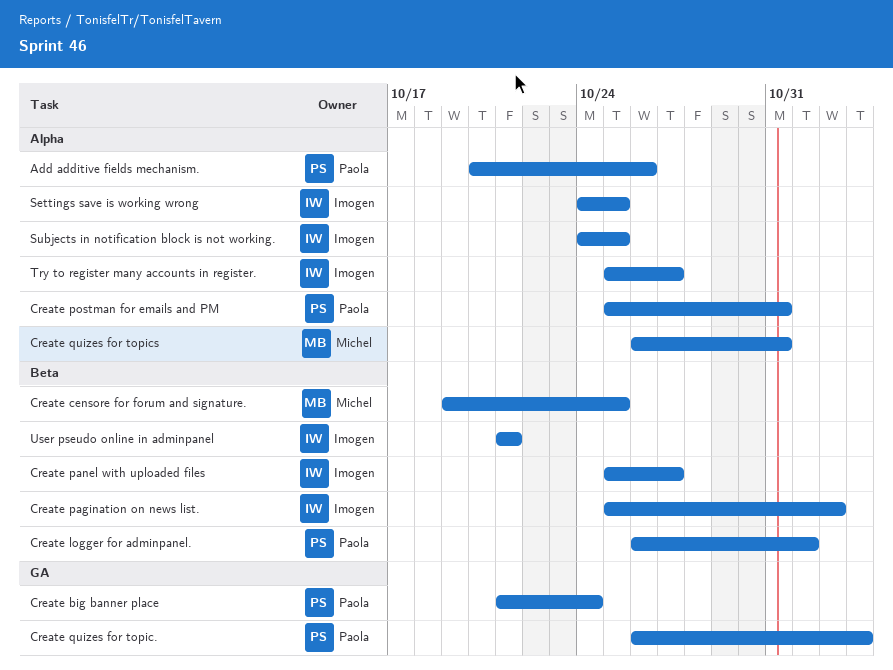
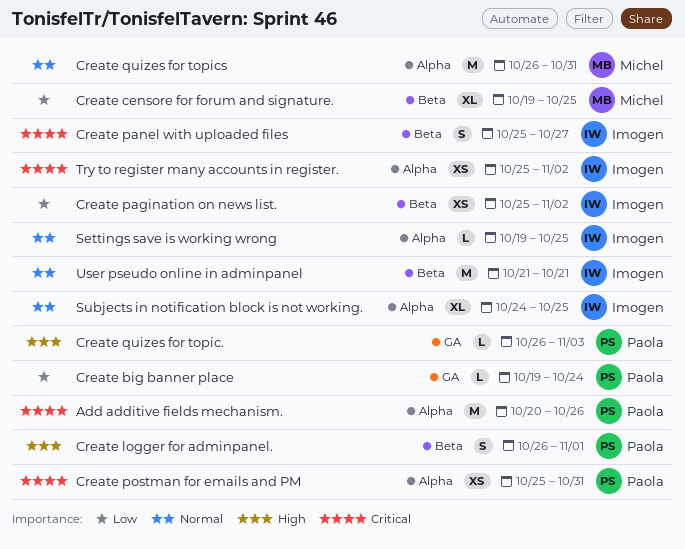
Create big banner place, start: Oct 21 -> Oct 19
Settings save is working wrong, start: Oct 24 -> Oct 19
Try to register many accounts in register., due: Oct 27 -> Nov 2

